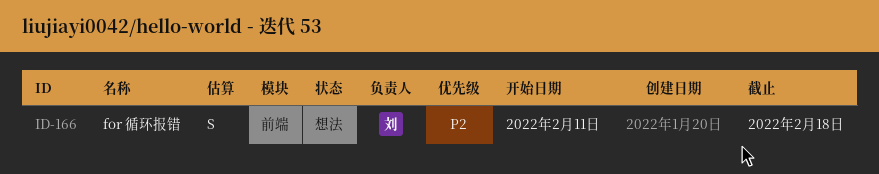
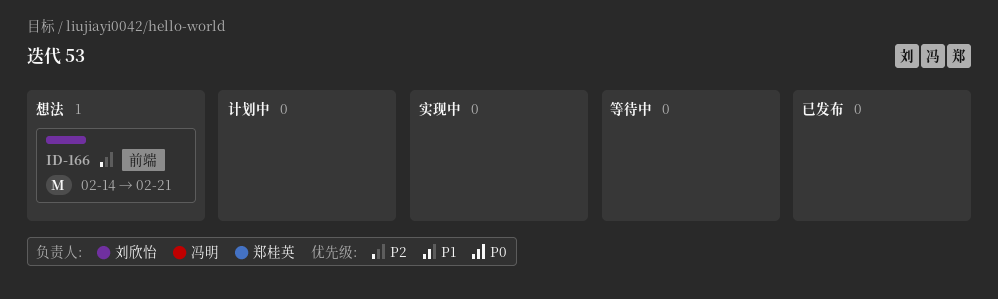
ID-166, estimate: S -> M
ID-166, start: Feb 11 -> Feb 14
ID-166, due: Feb 18 -> Feb 21

